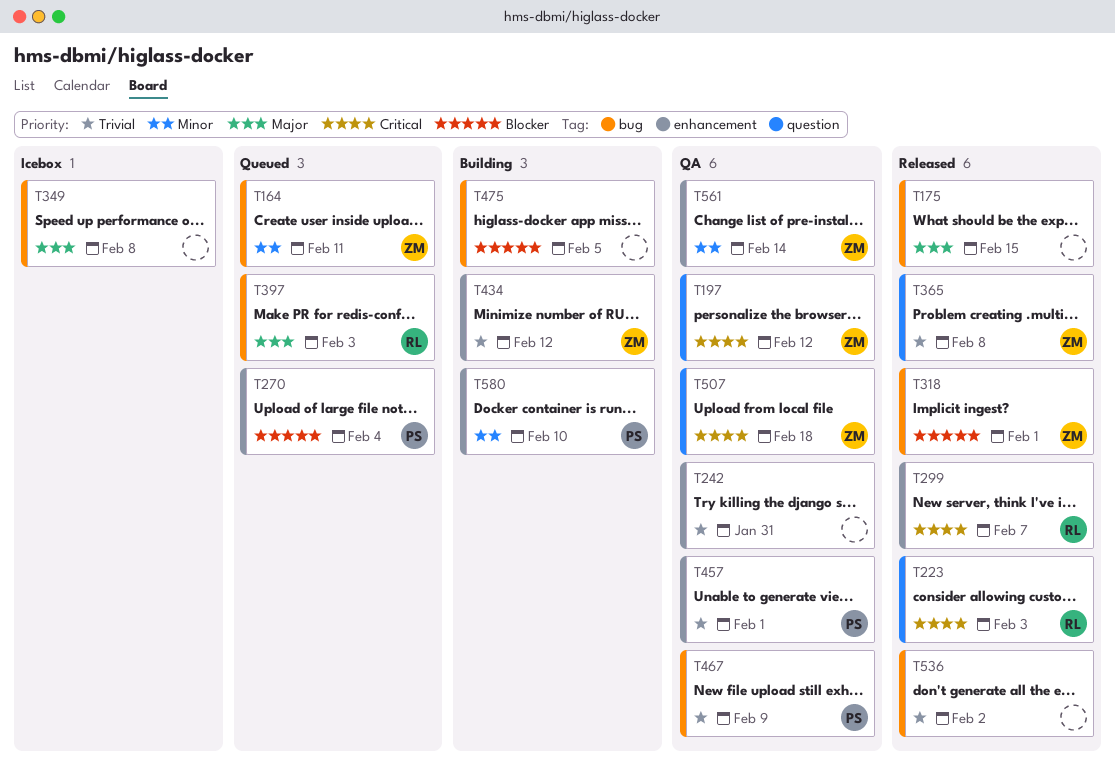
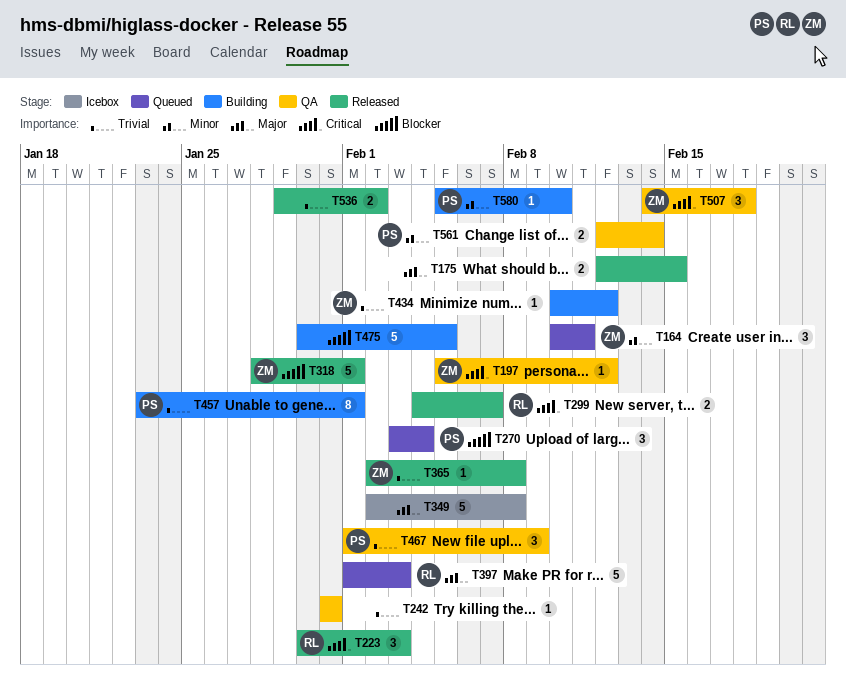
T457, status: QA -> Building
T561, owner: ZM -> PS

